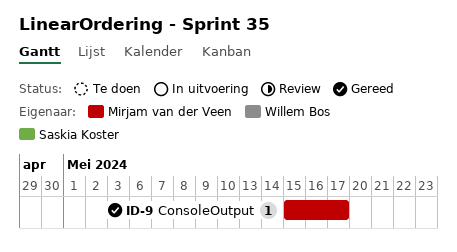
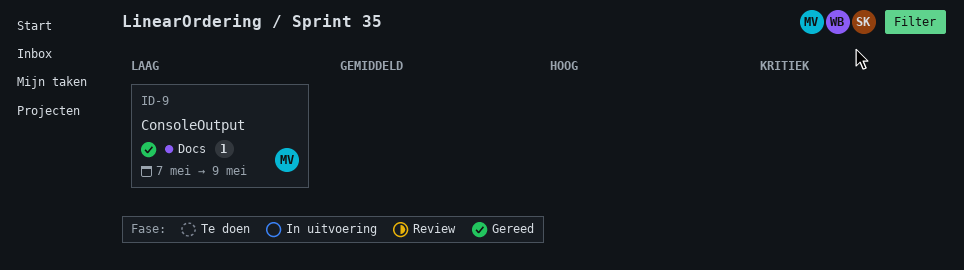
ID-9, start: May 15 -> May 7
ID-9, due: May 17 -> May 9

